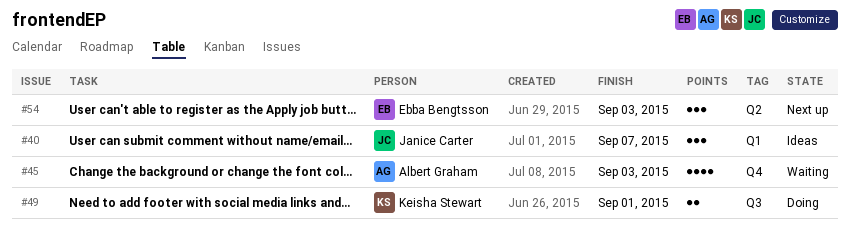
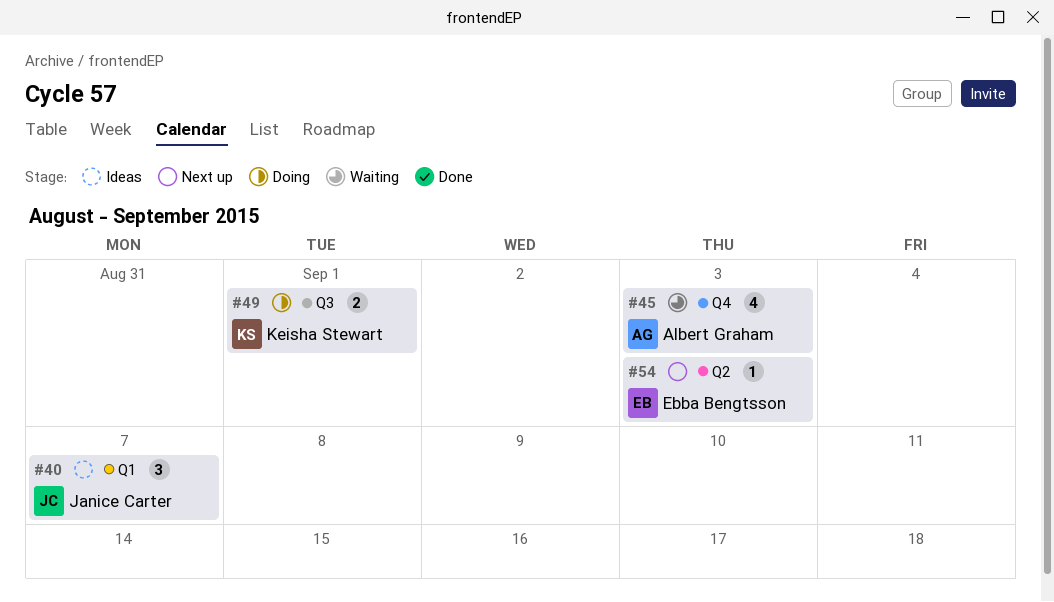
#54, estimate: 3 -> 1

